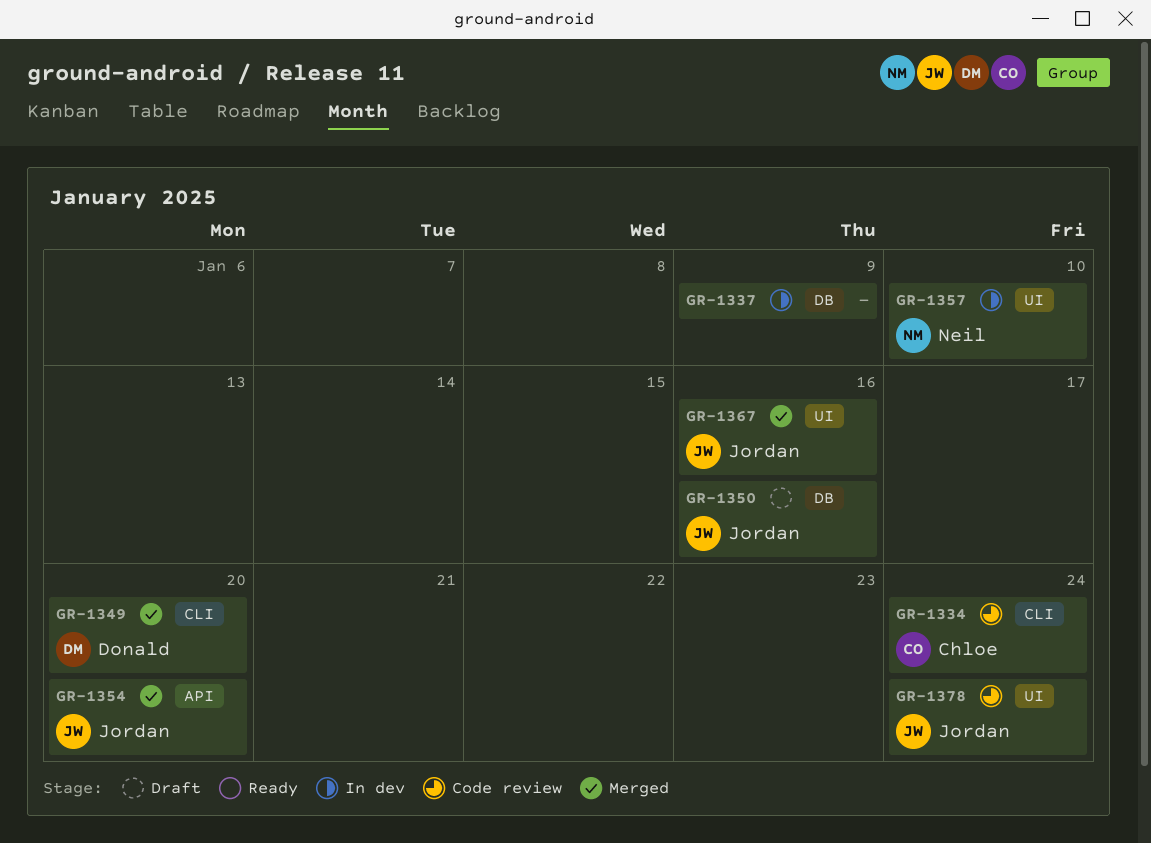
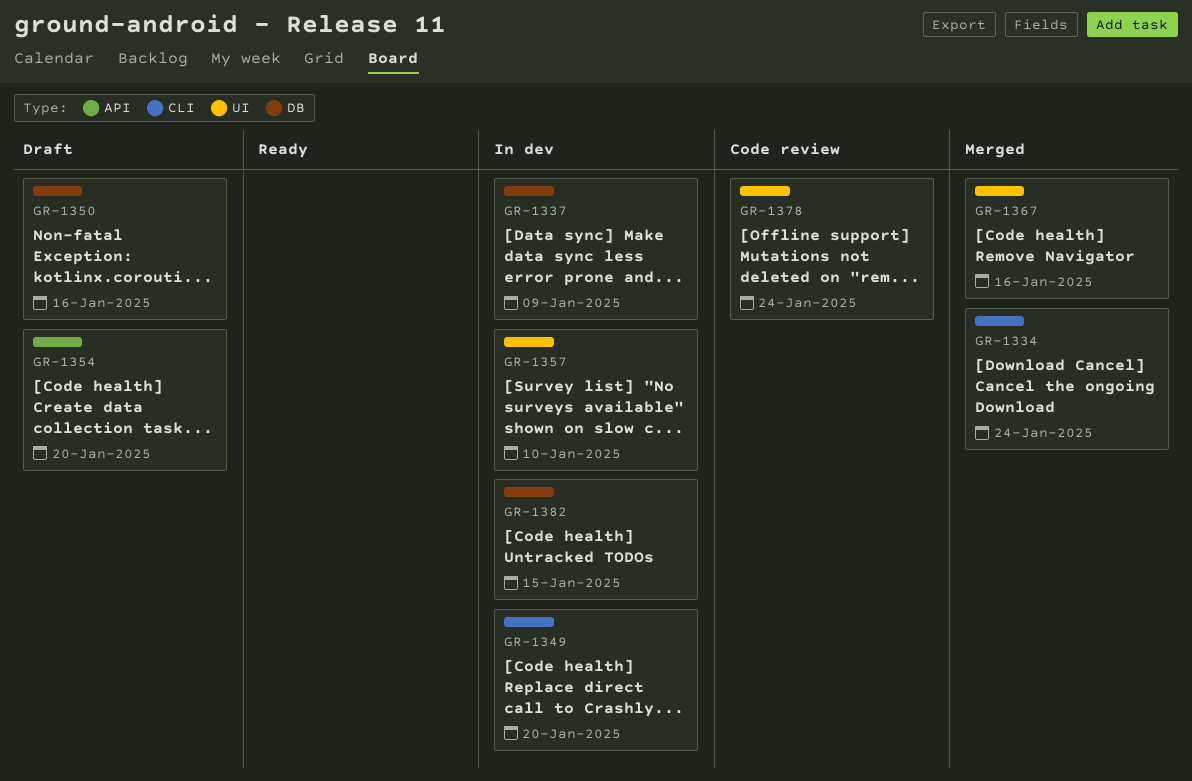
GR-1334, status: Code review -> Merged
GR-1349, status: Merged -> In dev
GR-1354, status: Merged -> Draft
GR-1382: none -> present

